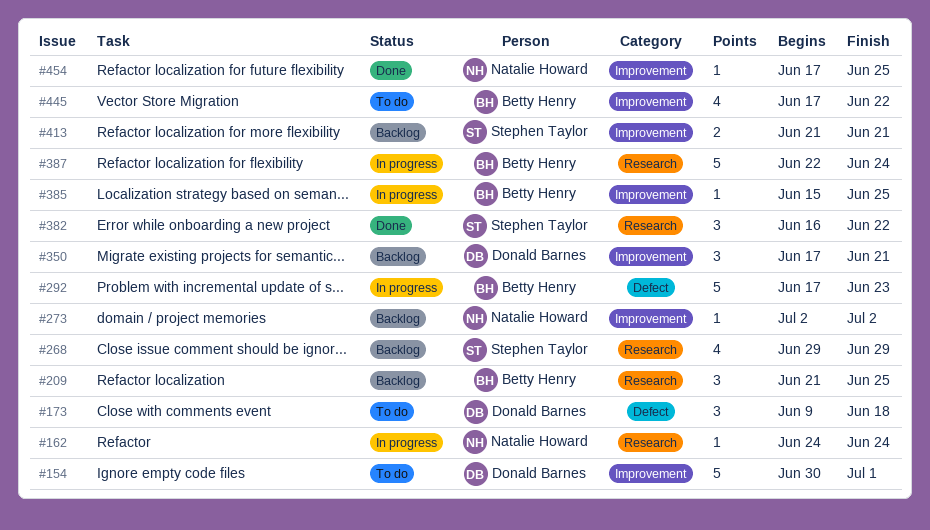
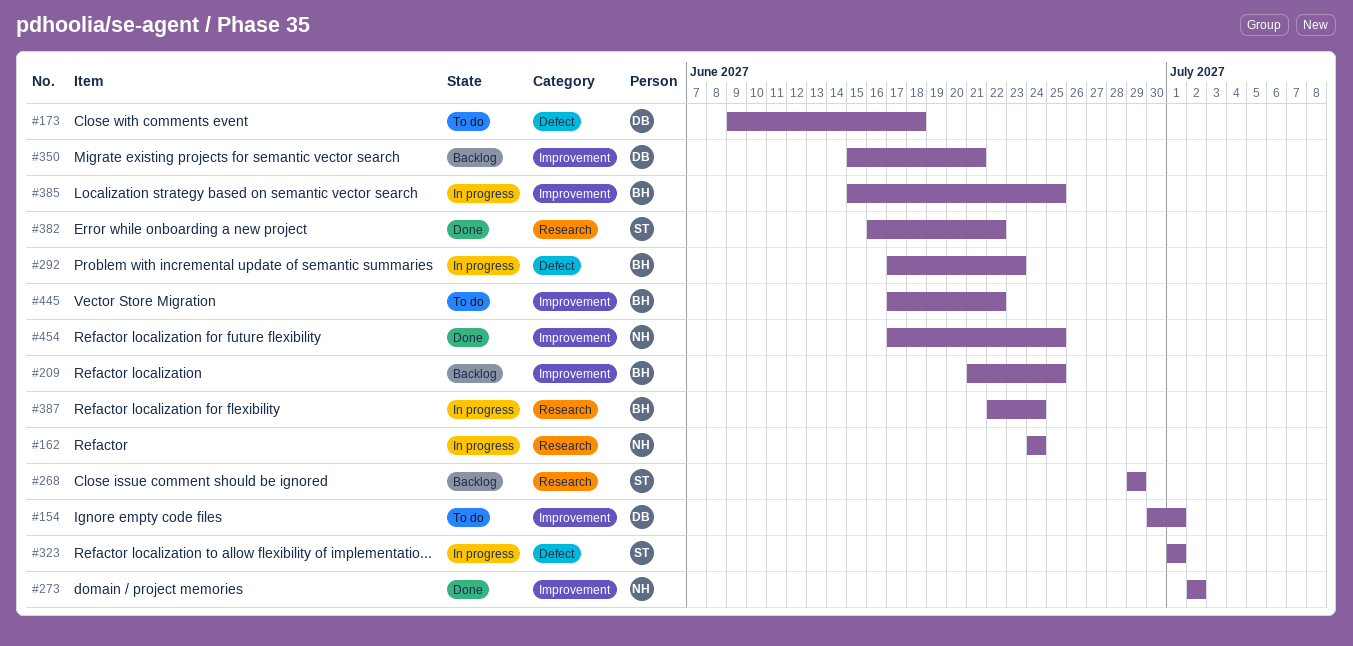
#209, label: Research -> Improvement
#273, status: Backlog -> Done
#323: none -> present
#350, start: Jun 17 -> Jun 15
#413: present -> none

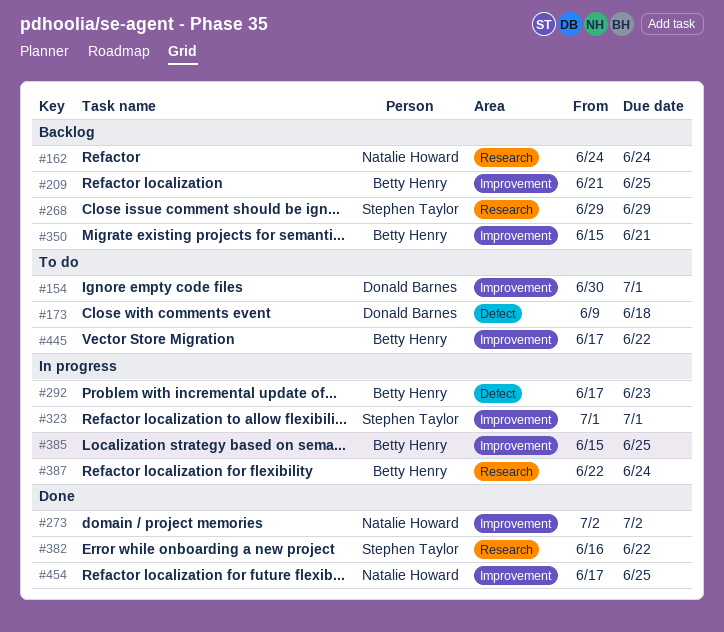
#162, status: In progress -> Backlog
#323, label: Defect -> Improvement
#350, owner: Donald Barnes -> Betty Henry

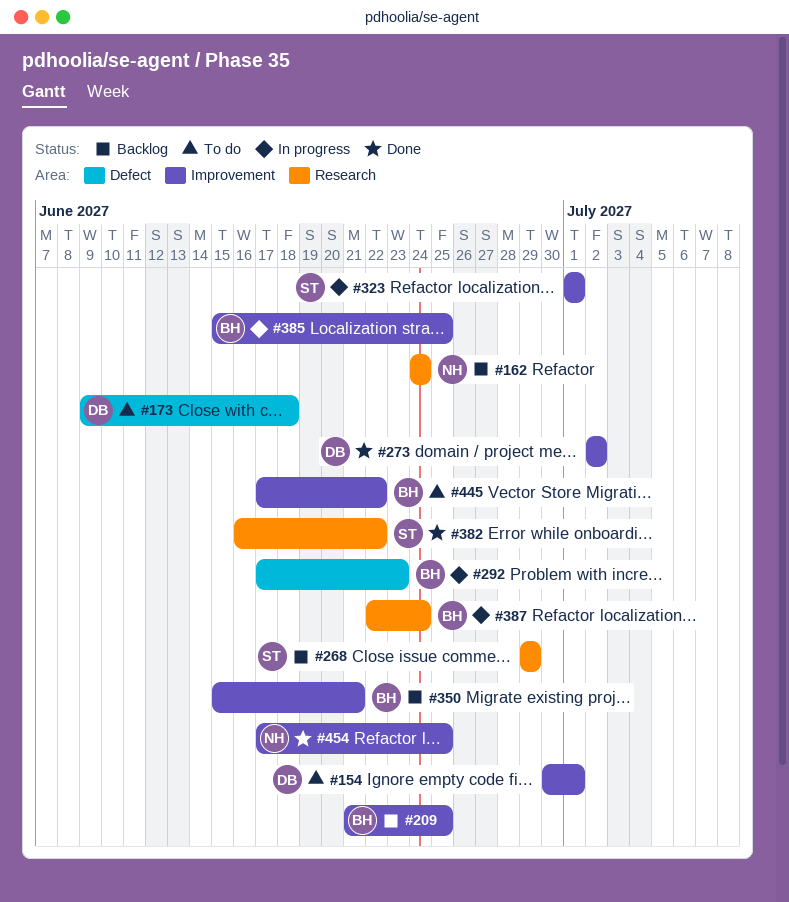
#273, owner: Natalie Howard -> Donald Barnes

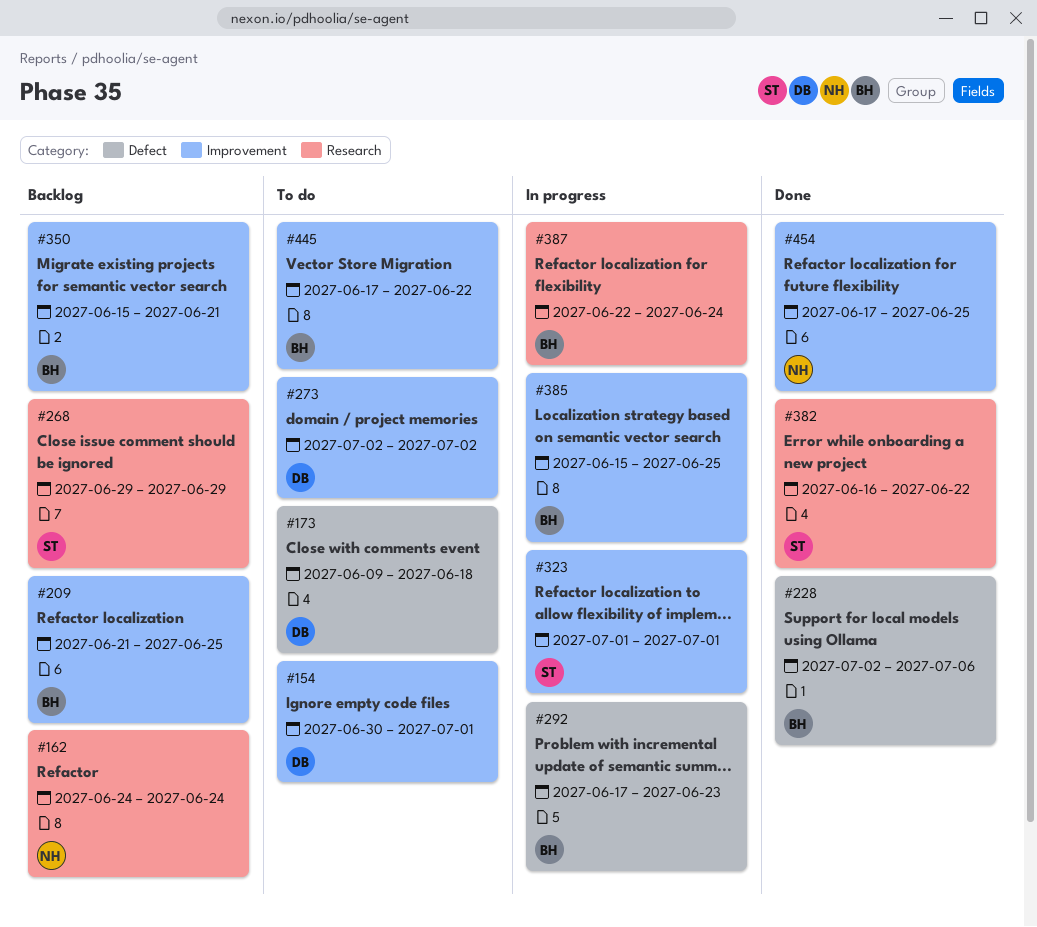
#228: none -> present
#273, status: Done -> To do

